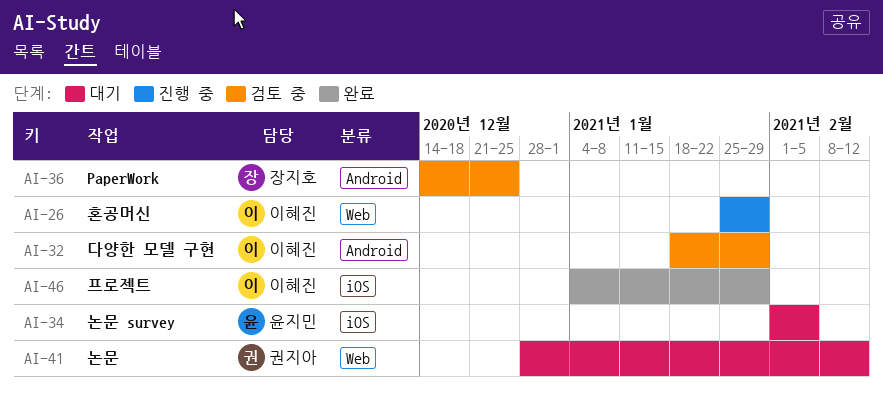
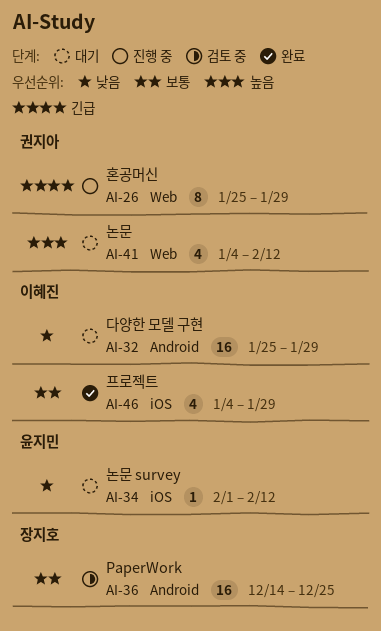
AI-26, owner: 이혜진 -> 권지아
AI-32, status: 검토 중 -> 대기
AI-32, start: Jan 18 -> Jan 25
AI-34, due: Feb 5 -> Feb 12
AI-41, start: Dec 28 -> Jan 4

